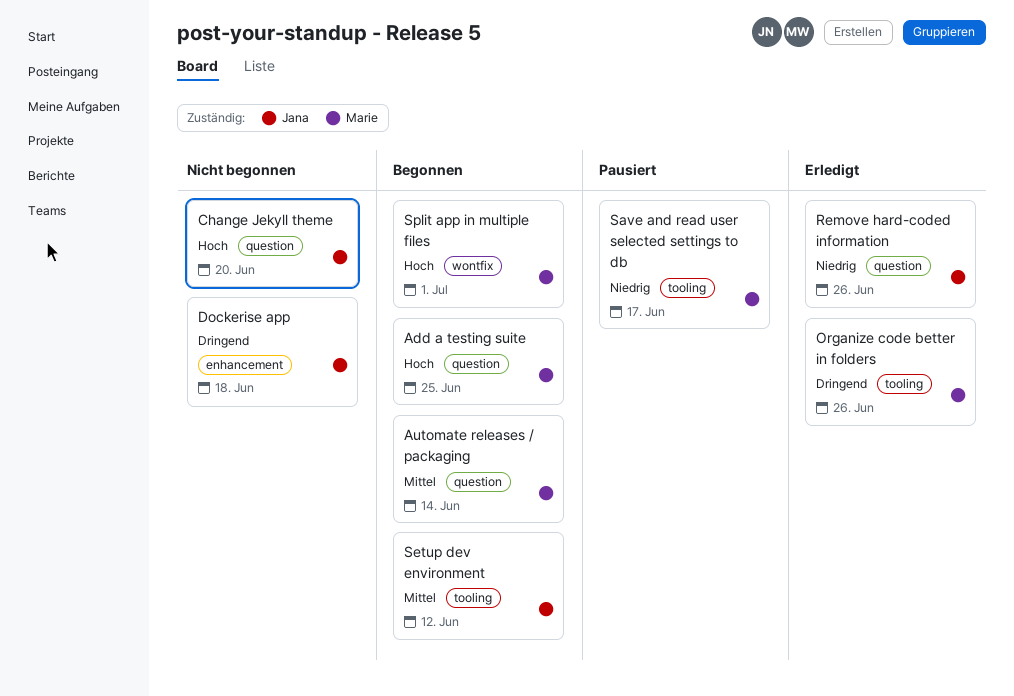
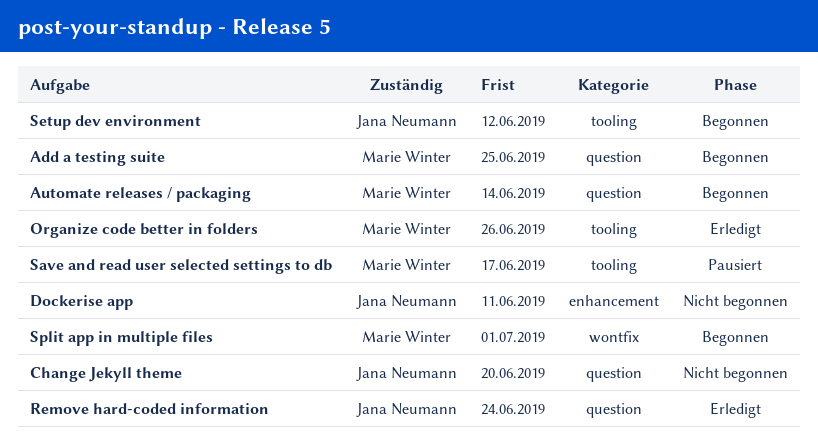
Dockerise app, due: Jun 18 -> Jun 11
Remove hard-coded information, due: Jun 26 -> Jun 24

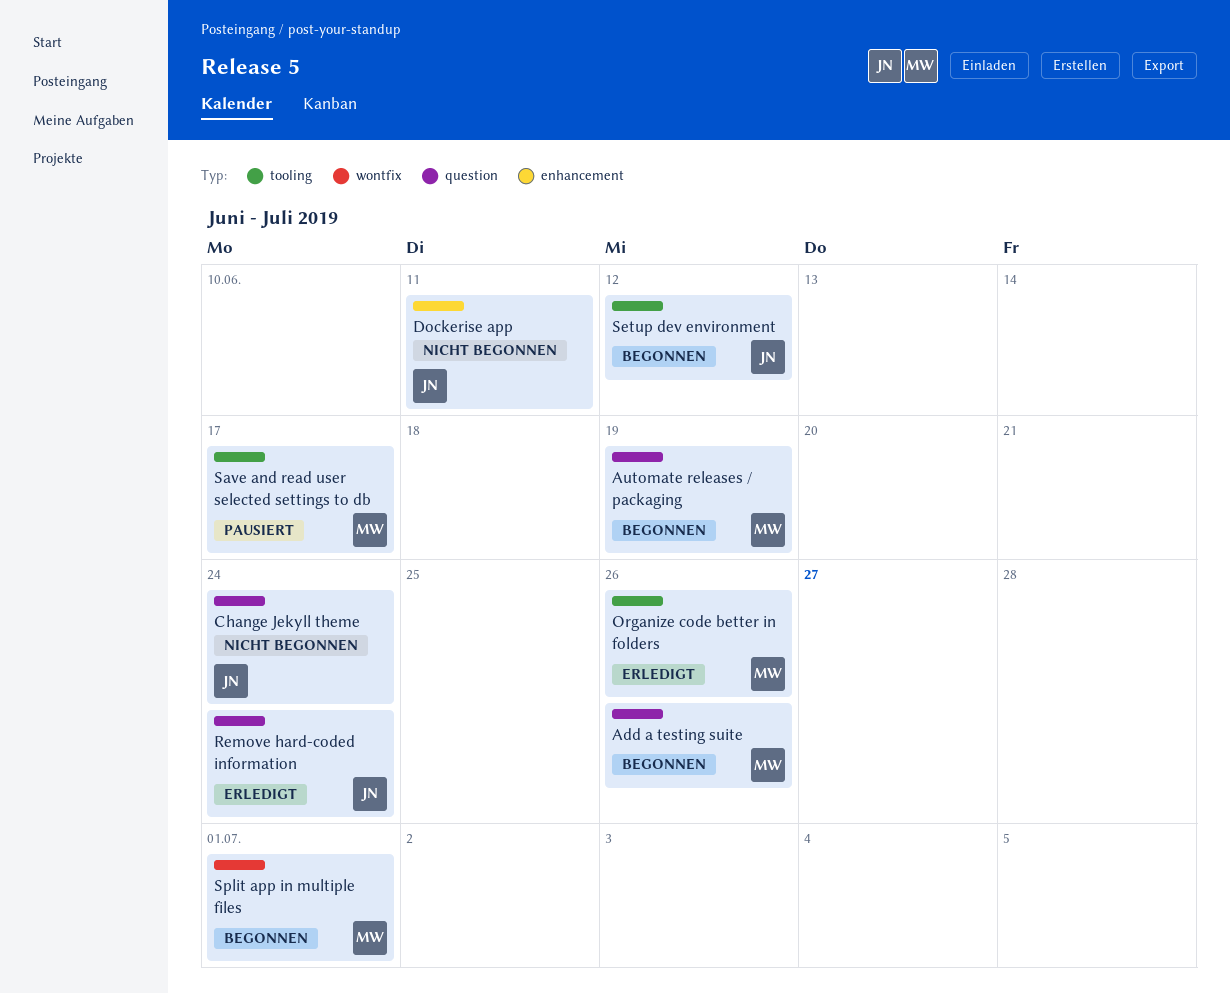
Add a testing suite, due: Jun 25 -> Jun 26
Automate releases / packaging, due: Jun 14 -> Jun 19
Change Jekyll theme, due: Jun 20 -> Jun 24

